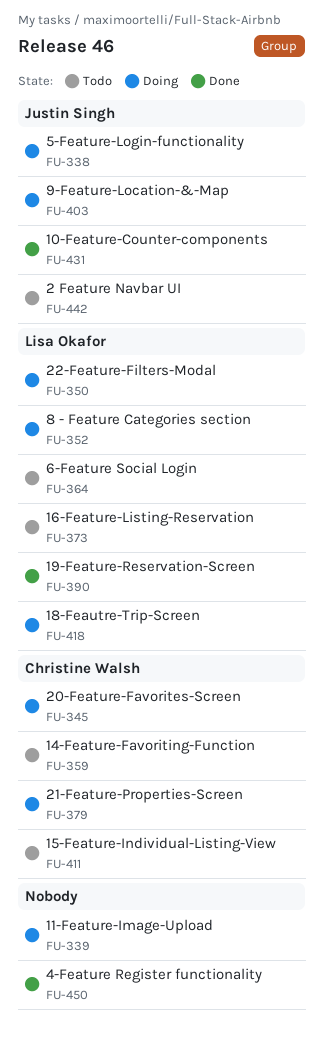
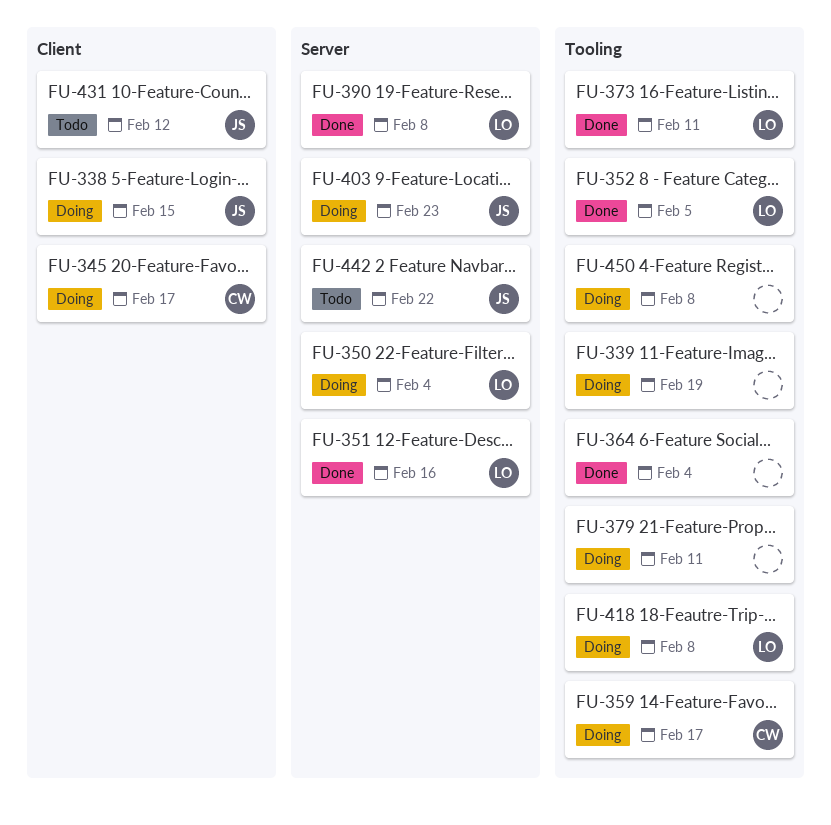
FU-351: none -> present
FU-352, status: Doing -> Done
FU-359, status: Todo -> Doing
FU-364, status: Todo -> Done
FU-364, owner: Lisa Okafor -> none
FU-373, status: Todo -> Done
FU-379, owner: Christine Walsh -> none
FU-411: present -> none
FU-431, status: Done -> Todo
FU-450, status: Done -> Doing

